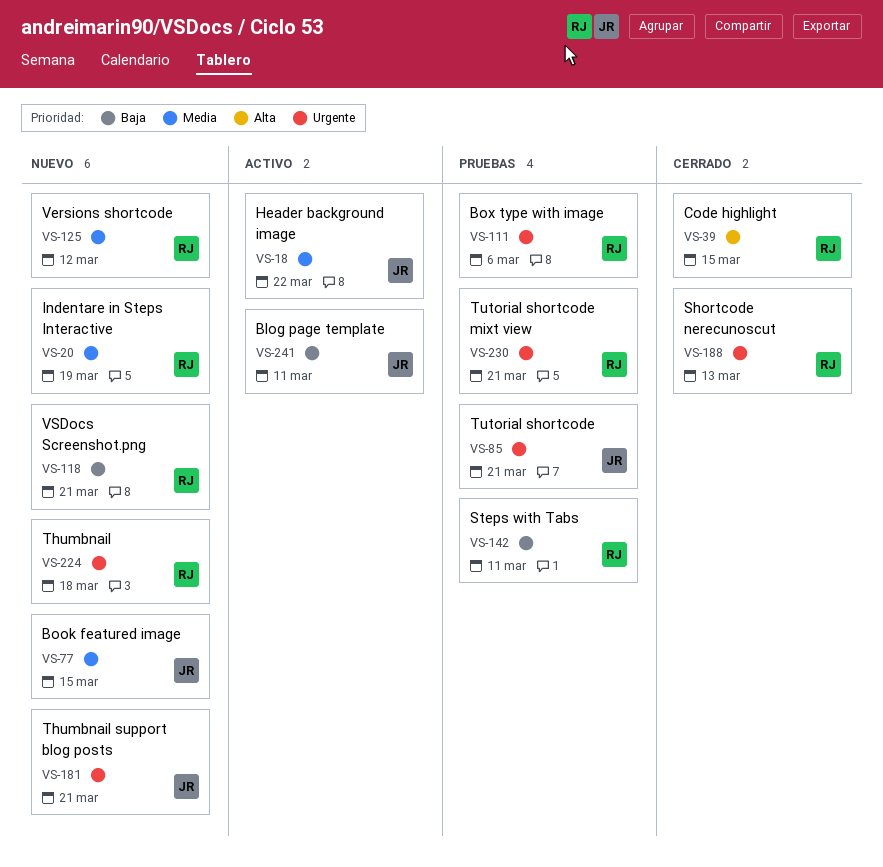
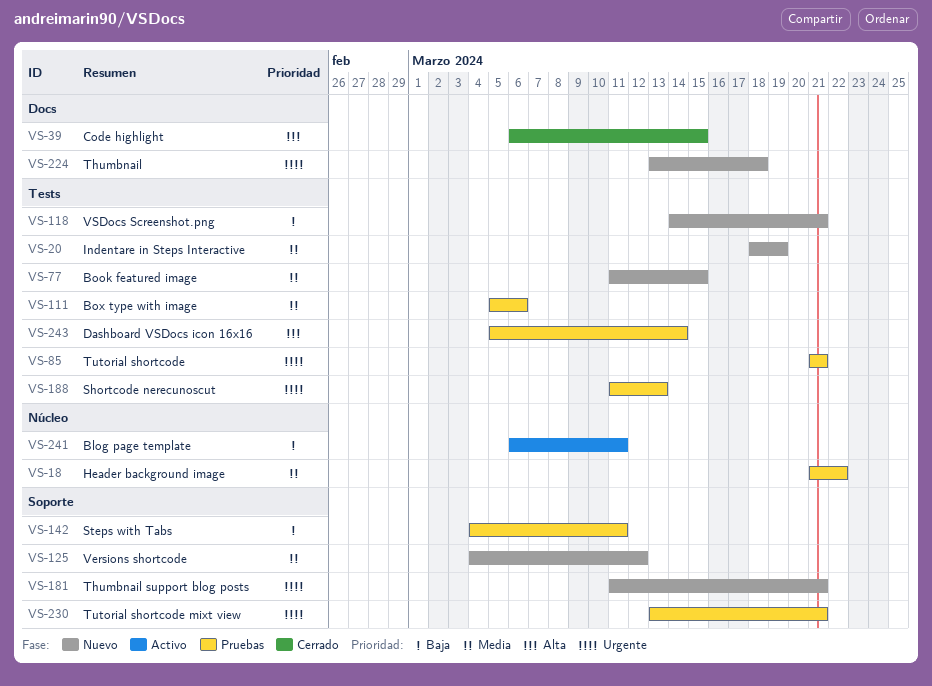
VS-18, status: Activo -> Pruebas
VS-111, priority: Urgente -> Media
VS-188, status: Cerrado -> Pruebas
VS-243: none -> present

